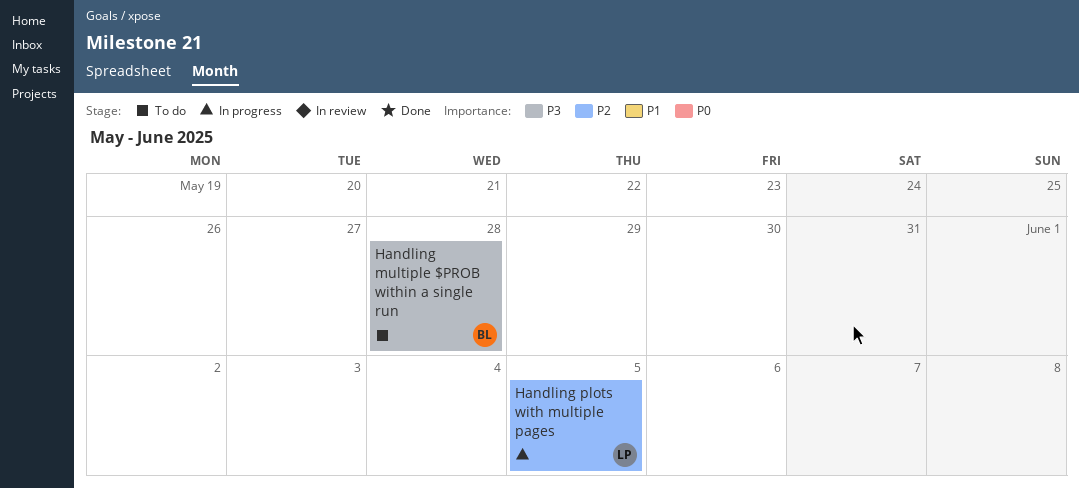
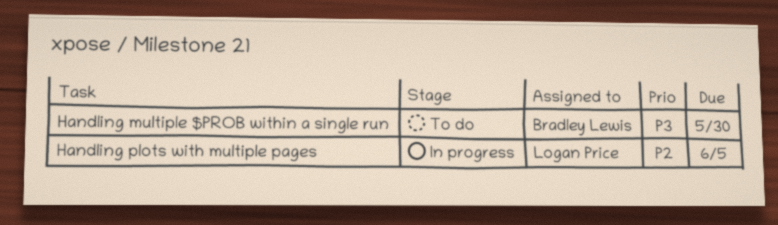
Handling multiple $PROB within a single run, due: May 28 -> May 30

